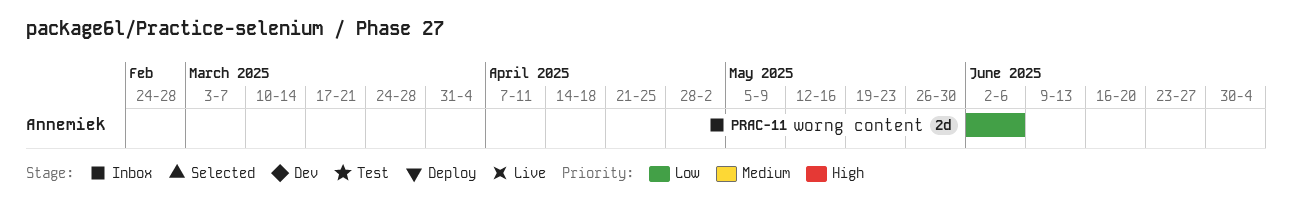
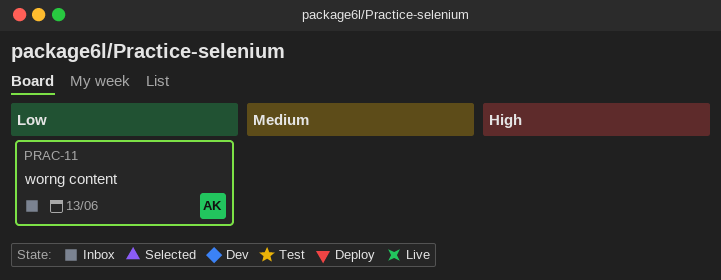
PRAC-11, due: Jun 6 -> Jun 13

